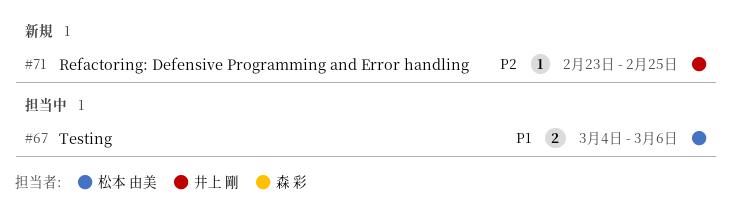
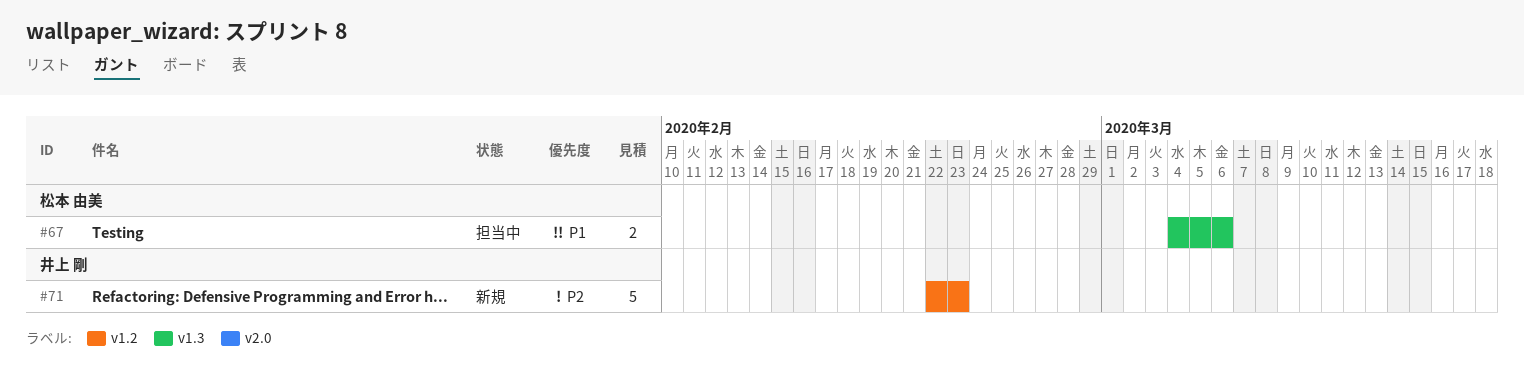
#71, estimate: 1 -> 5
#71, start: Feb 23 -> Feb 22
#71, due: Feb 25 -> Feb 23

